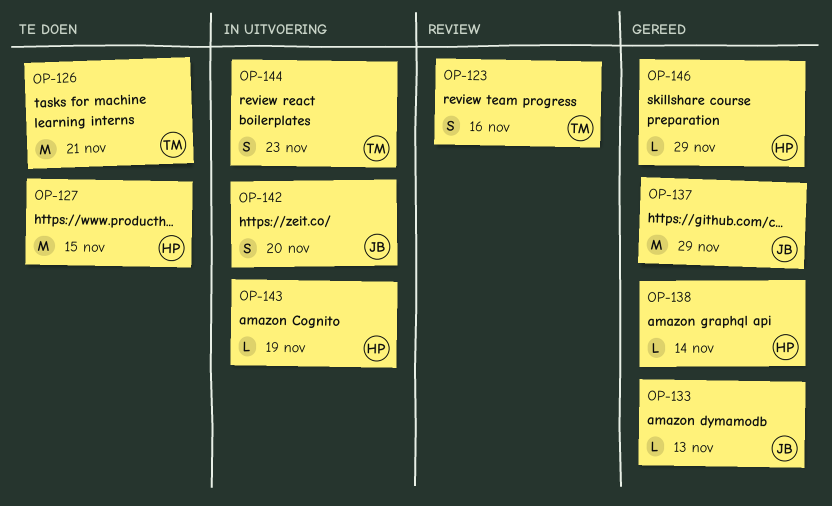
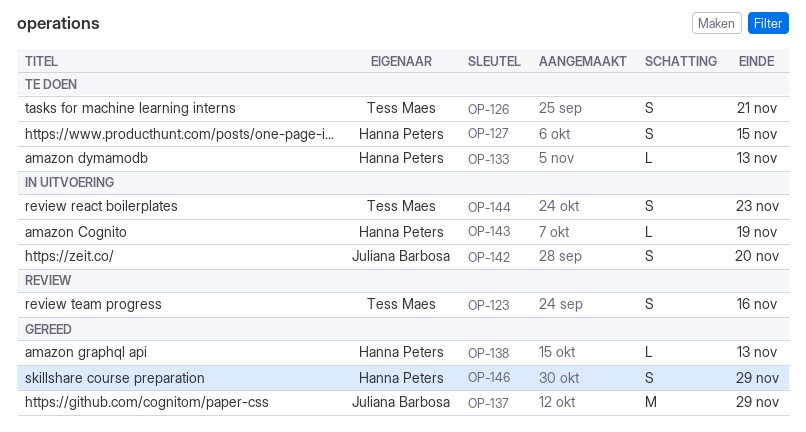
OP-126, estimate: M -> S
OP-127, estimate: M -> S
OP-133, status: Gereed -> Te doen
OP-133, owner: Juliana Barbosa -> Hanna Peters
OP-138, due: Nov 14 -> Nov 13
OP-146, estimate: L -> S

